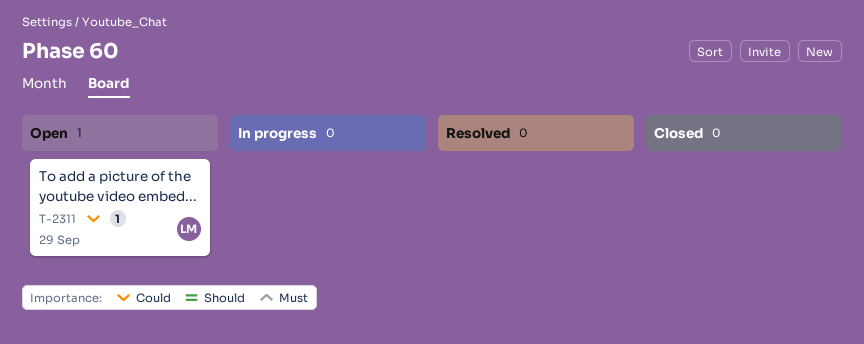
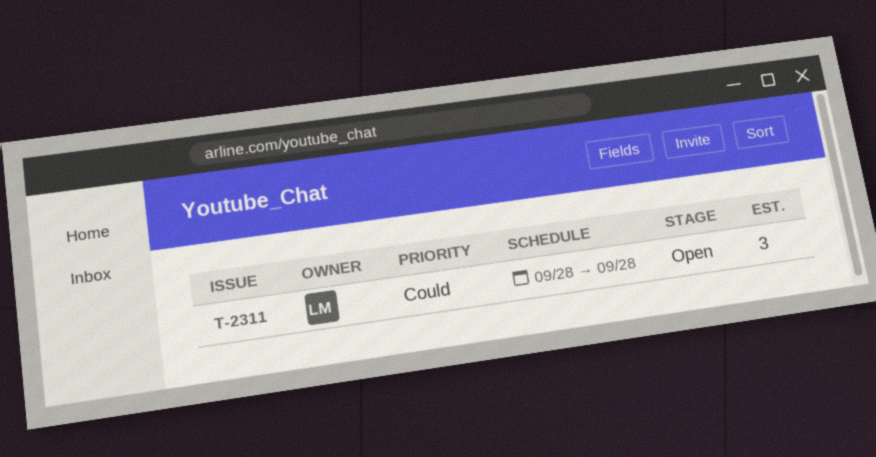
T-2311, estimate: 1 -> 3
T-2311, due: Sep 29 -> Sep 28

